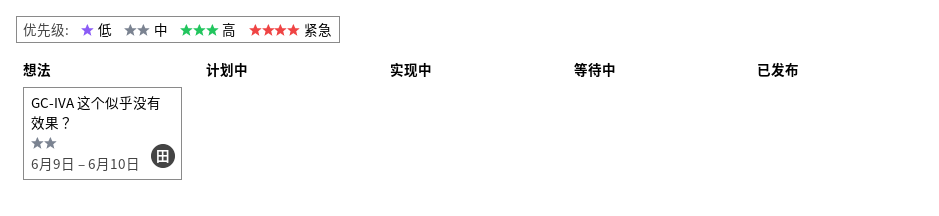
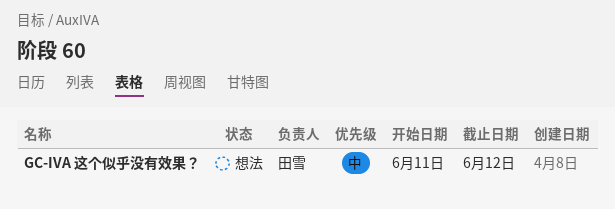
GC-IVA 这个似乎没有效果？, start: Jun 9 -> Jun 11
GC-IVA 这个似乎没有效果？, due: Jun 10 -> Jun 12

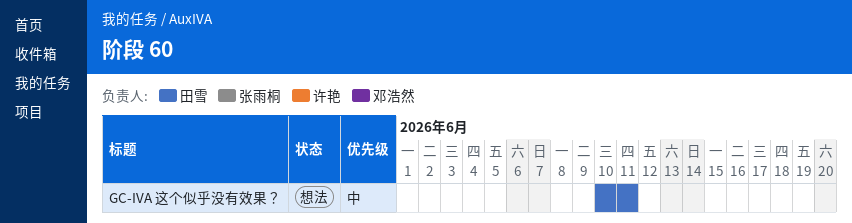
GC-IVA 这个似乎没有效果？, start: Jun 11 -> Jun 10
GC-IVA 这个似乎没有效果？, due: Jun 12 -> Jun 11

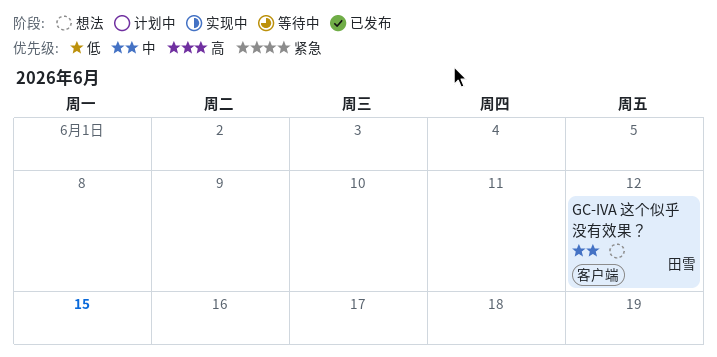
GC-IVA 这个似乎没有效果？, due: Jun 11 -> Jun 12

